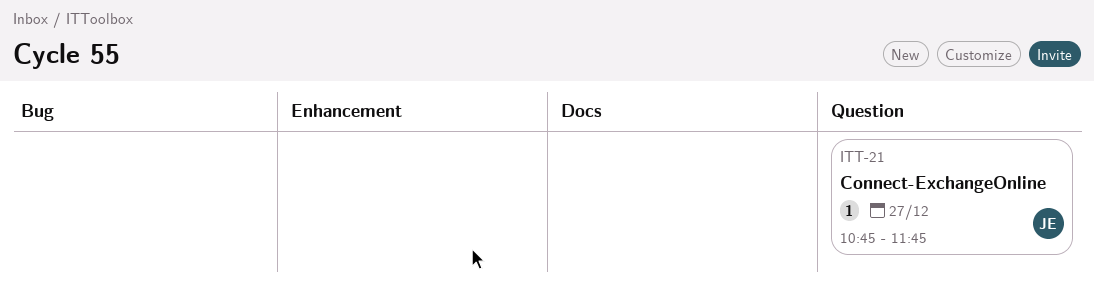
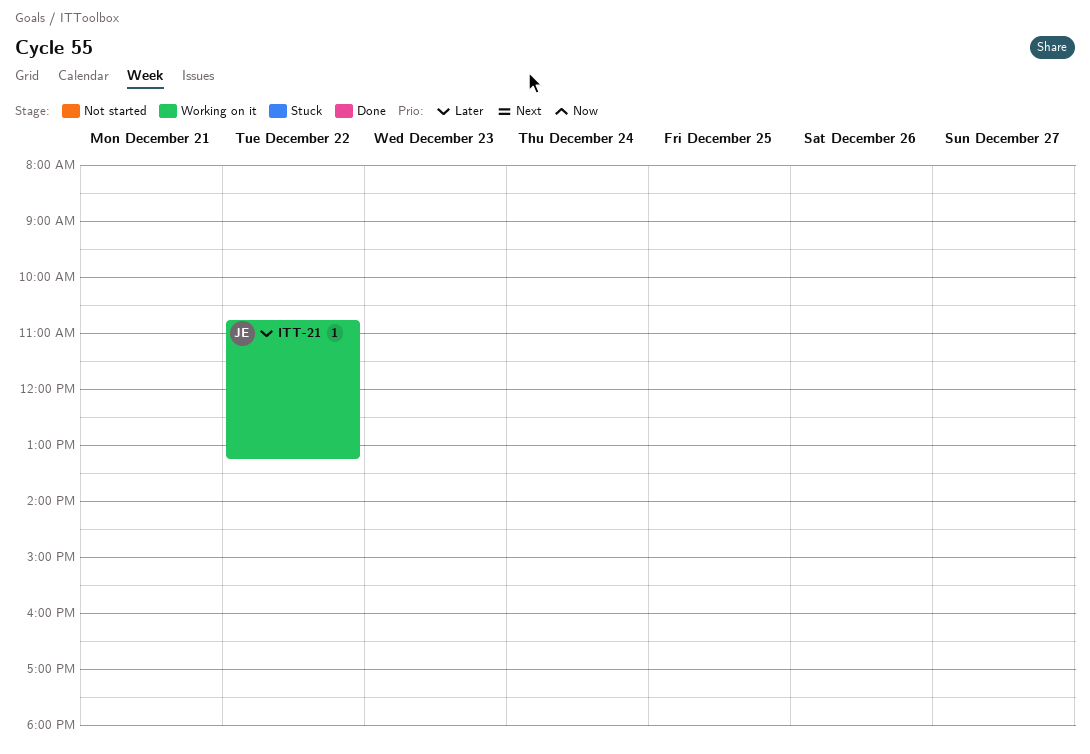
ITT-21, day: Dec 27 -> Dec 22
ITT-21, ends: 11:45 -> 13:15

